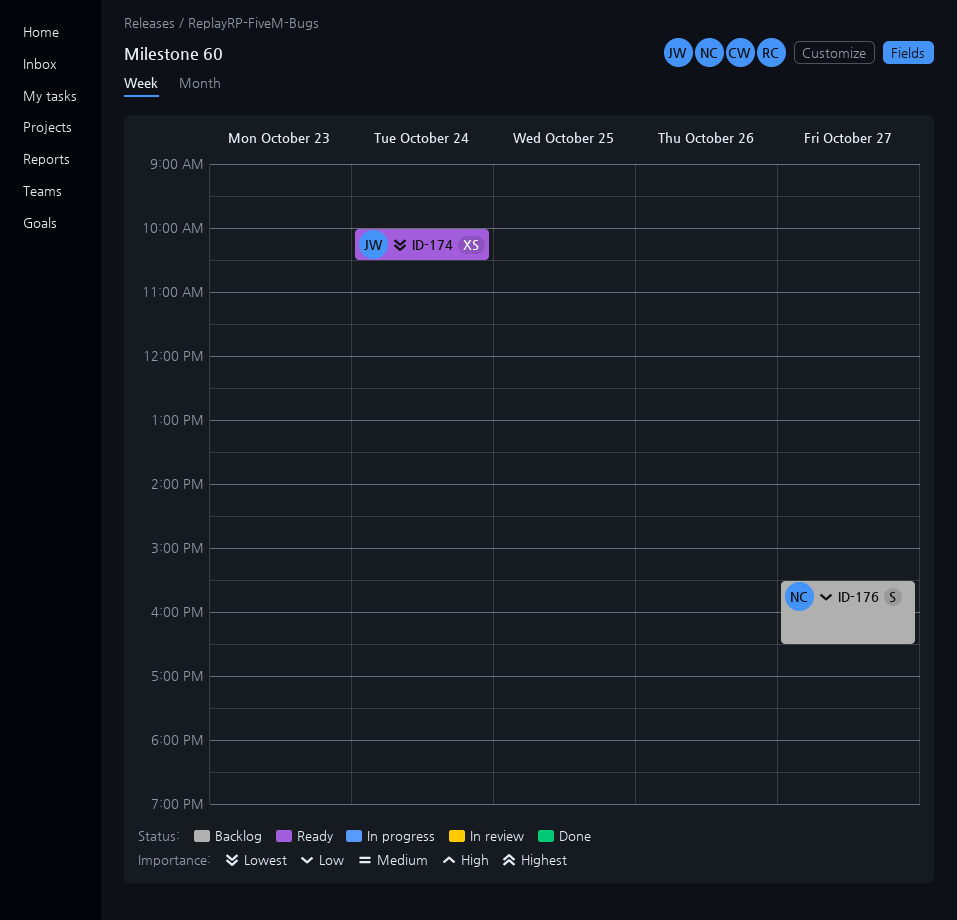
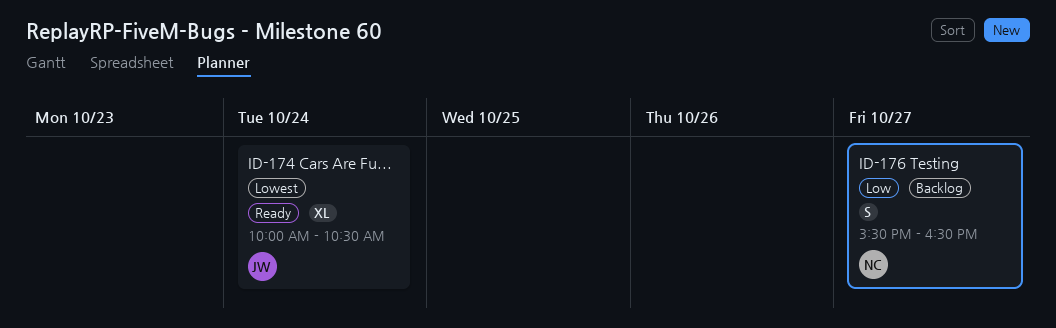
ID-174, estimate: XS -> XL

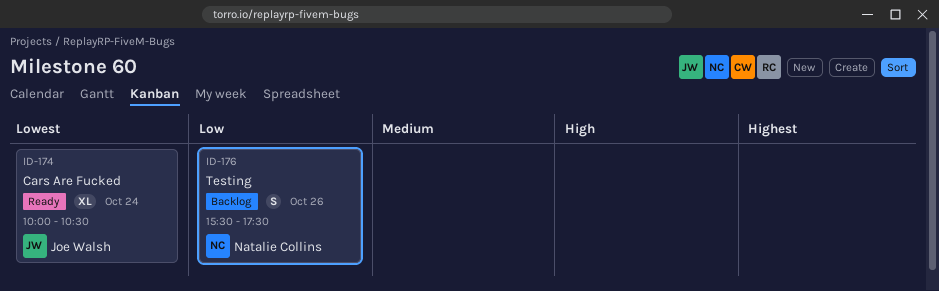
ID-176, day: Oct 27 -> Oct 26
ID-176, ends: 16:30 -> 17:30

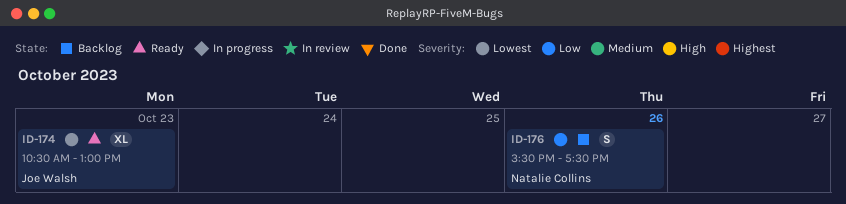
ID-174, day: Oct 24 -> Oct 23
ID-174, begins: 10:00 -> 10:30
ID-174, ends: 10:30 -> 13:00

